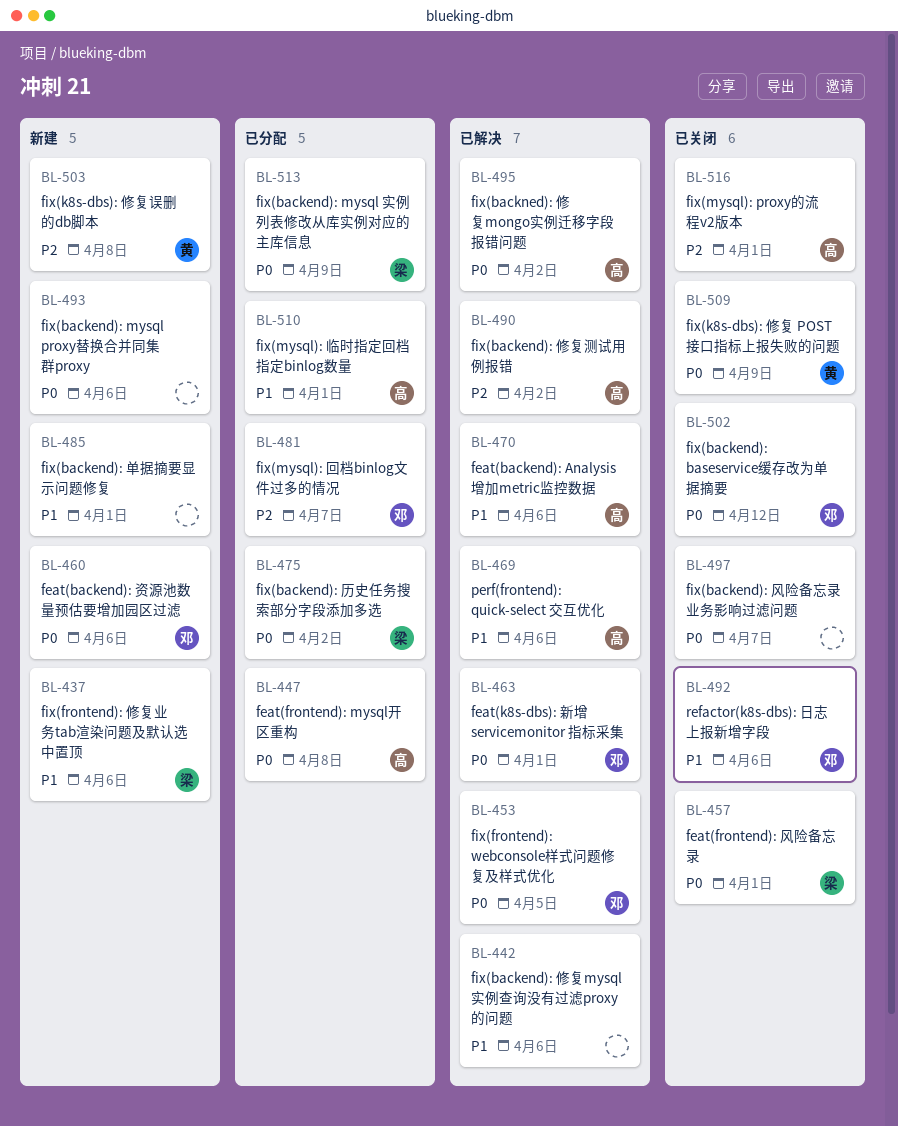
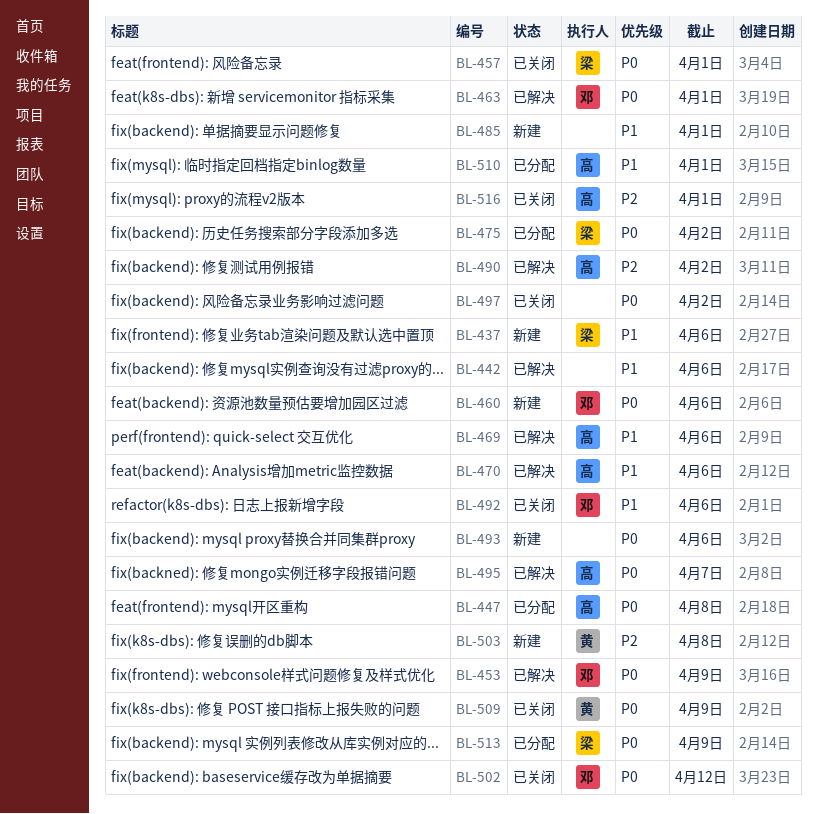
BL-453, due: Apr 5 -> Apr 9
BL-481: present -> none
BL-495, due: Apr 2 -> Apr 7
BL-497, due: Apr 7 -> Apr 2

